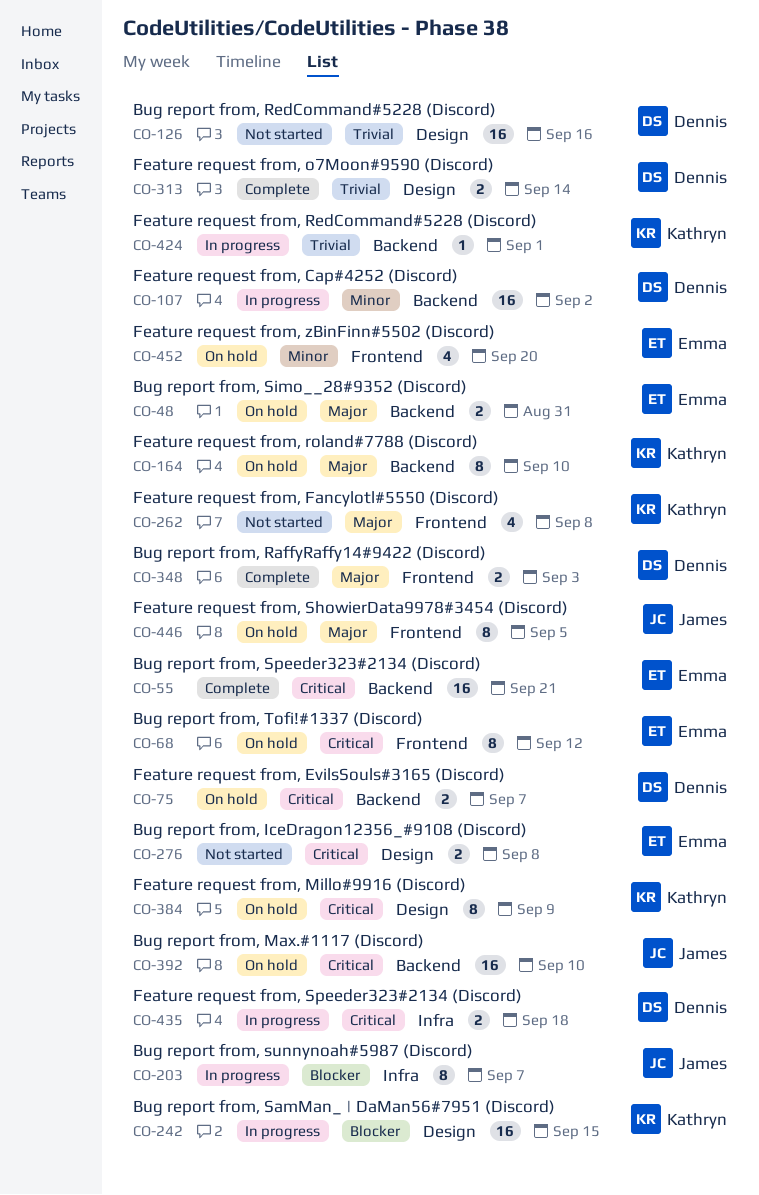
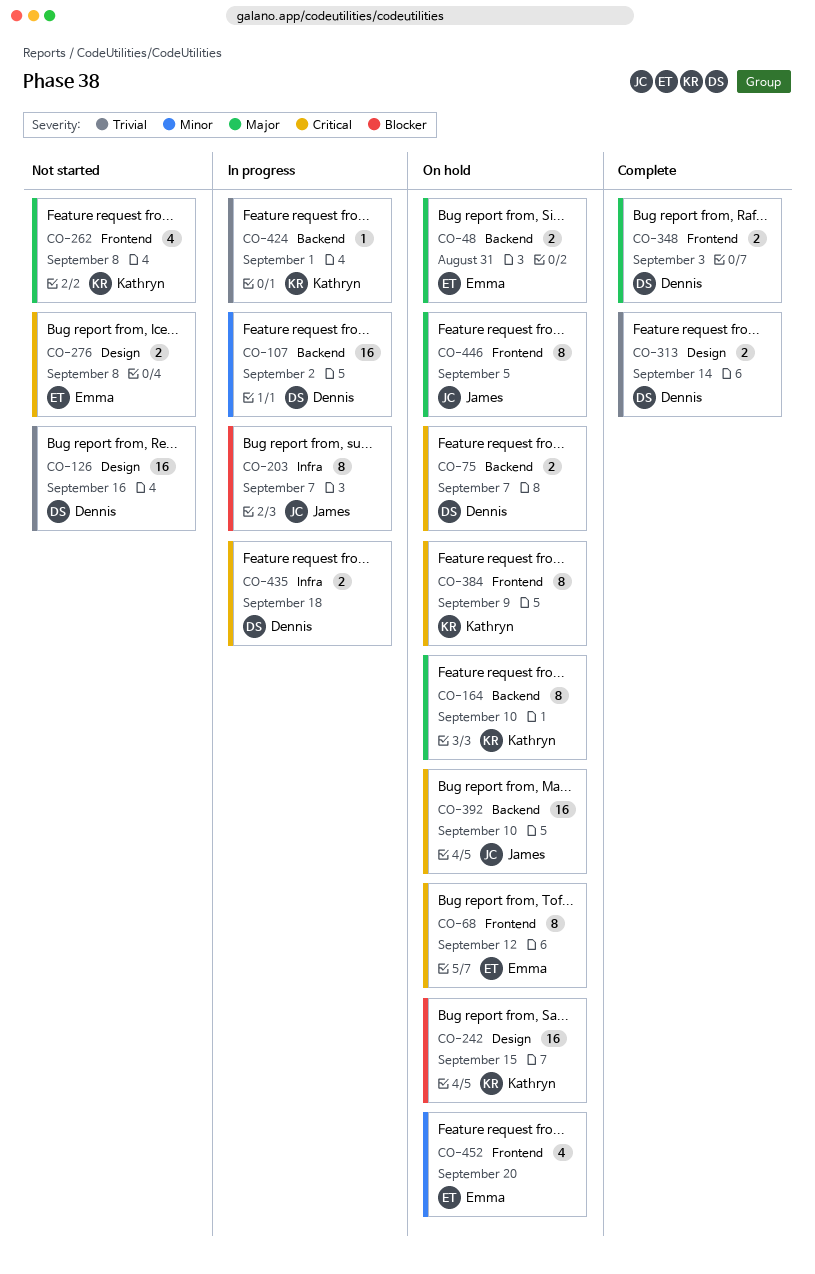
CO-55: present -> none
CO-242, status: In progress -> On hold
CO-384, label: Design -> Frontend

